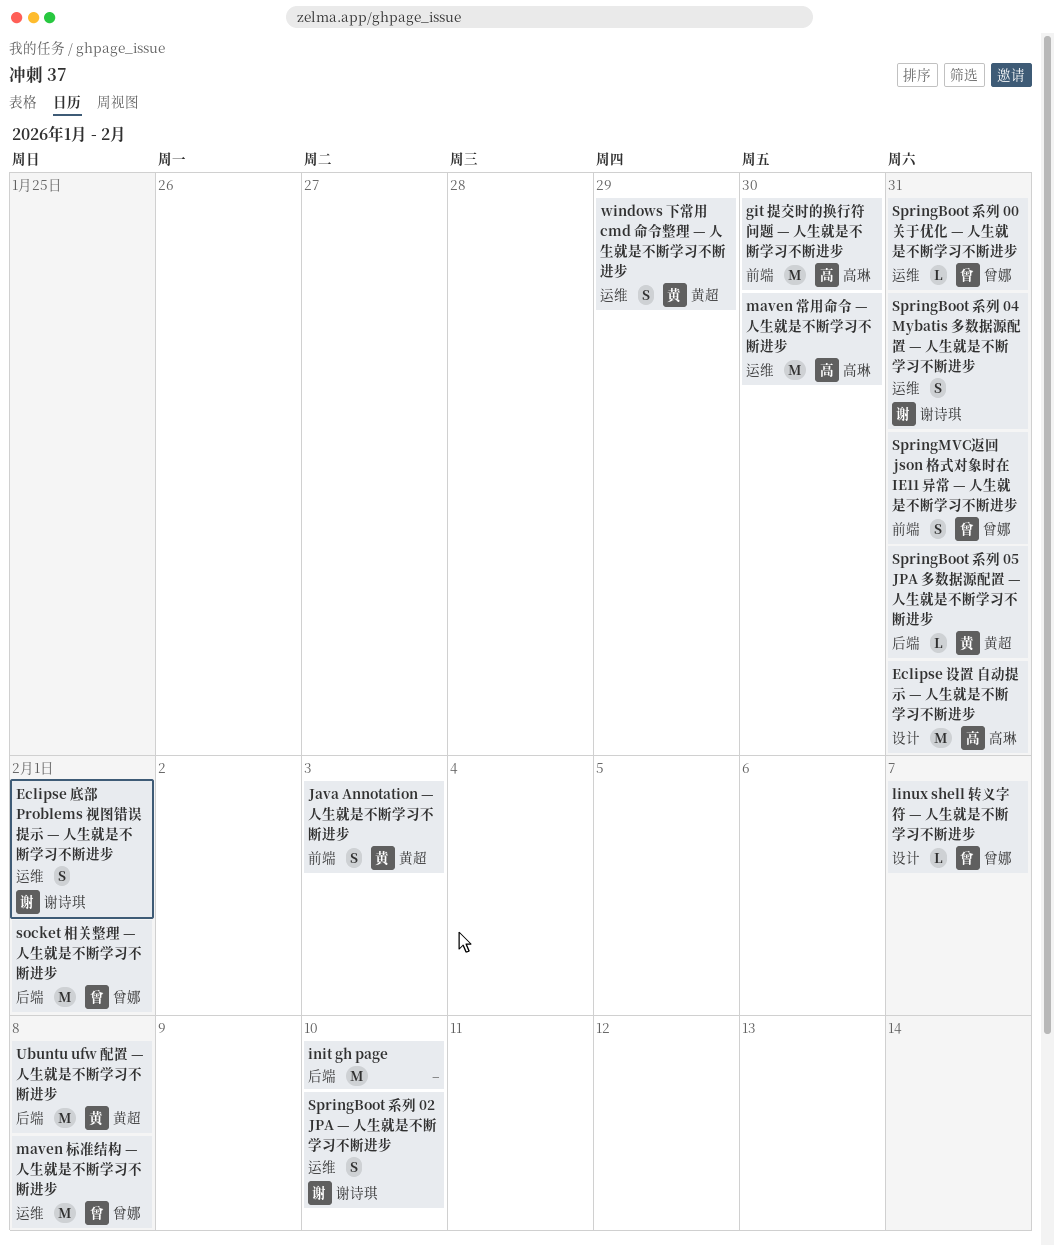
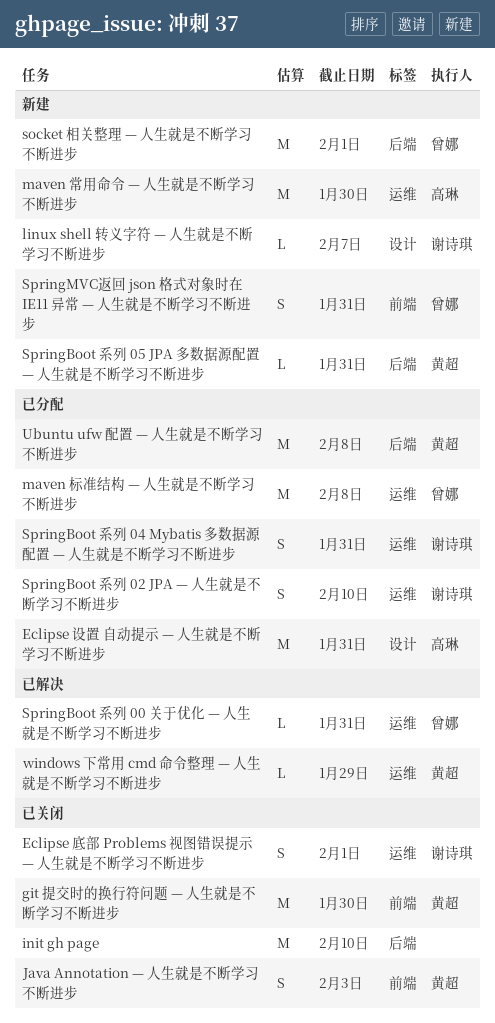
git 提交时的换行符问题 — 人生就是不断学习不断进步, owner: 高琳 -> 黄超
linux shell 转义字符 — 人生就是不断学习不断进步, owner: 曾娜 -> 谢诗琪
windows 下常用 cmd 命令整理 — 人生就是不断学习不断进步, estimate: S -> L

